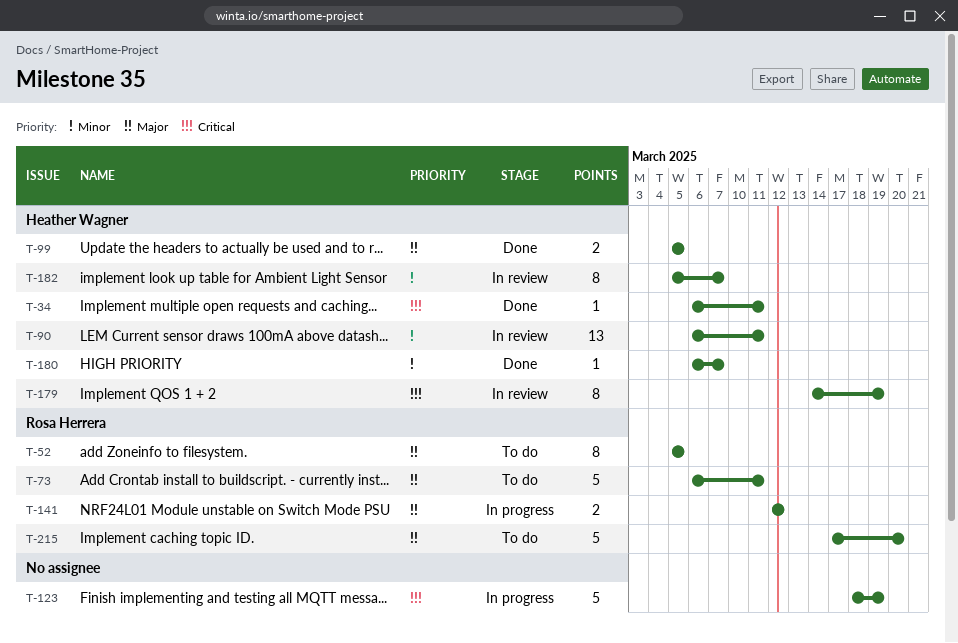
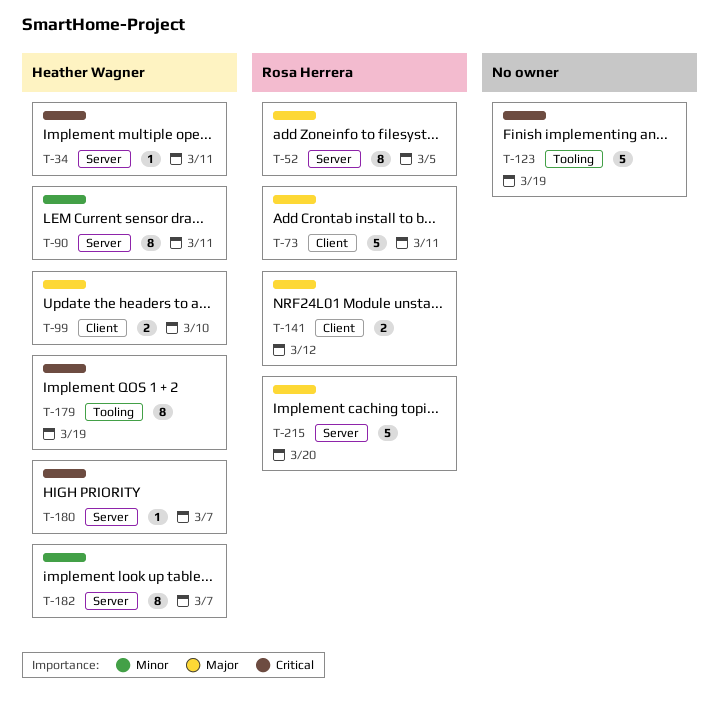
T-90, estimate: 13 -> 8
T-99, due: Mar 5 -> Mar 10
T-180, priority: Minor -> Critical

